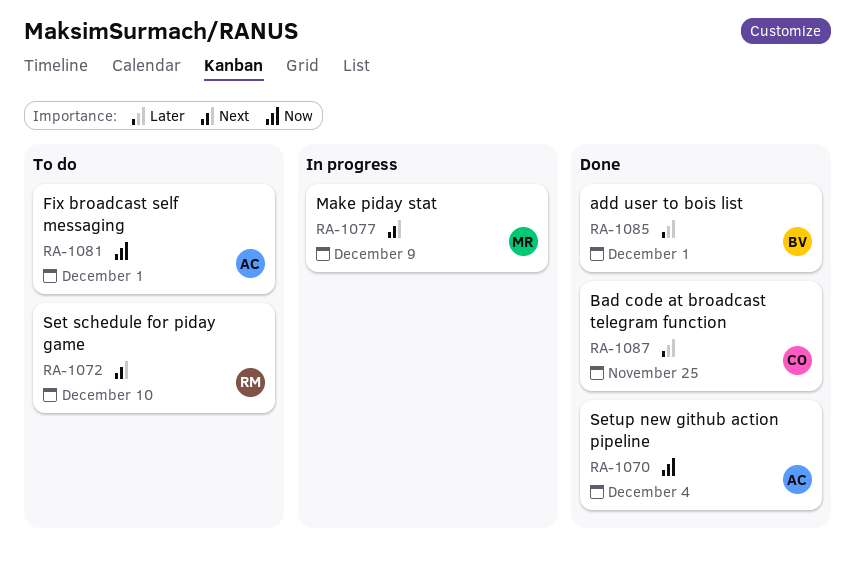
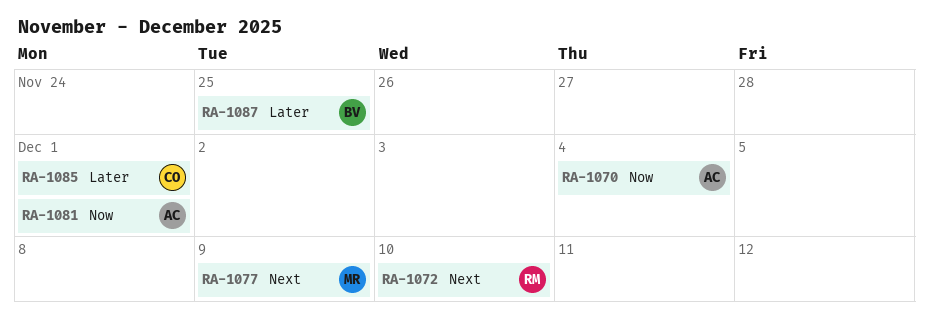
RA-1085, owner: BV -> CO
RA-1087, owner: CO -> BV

